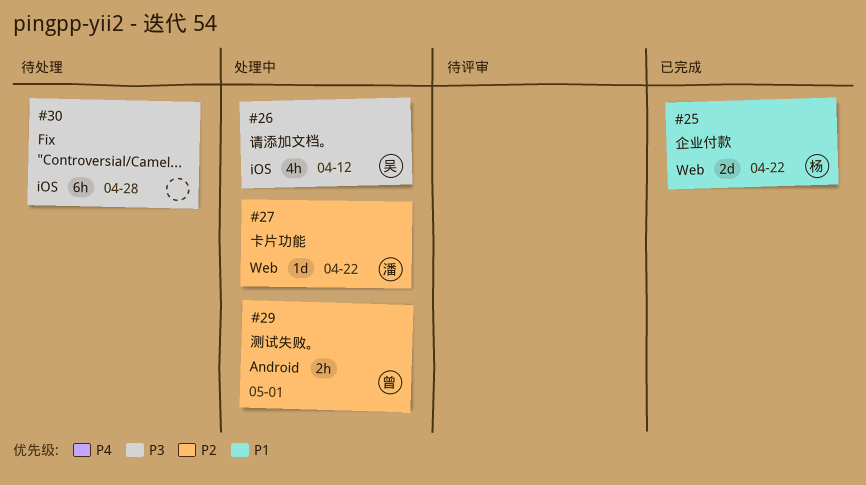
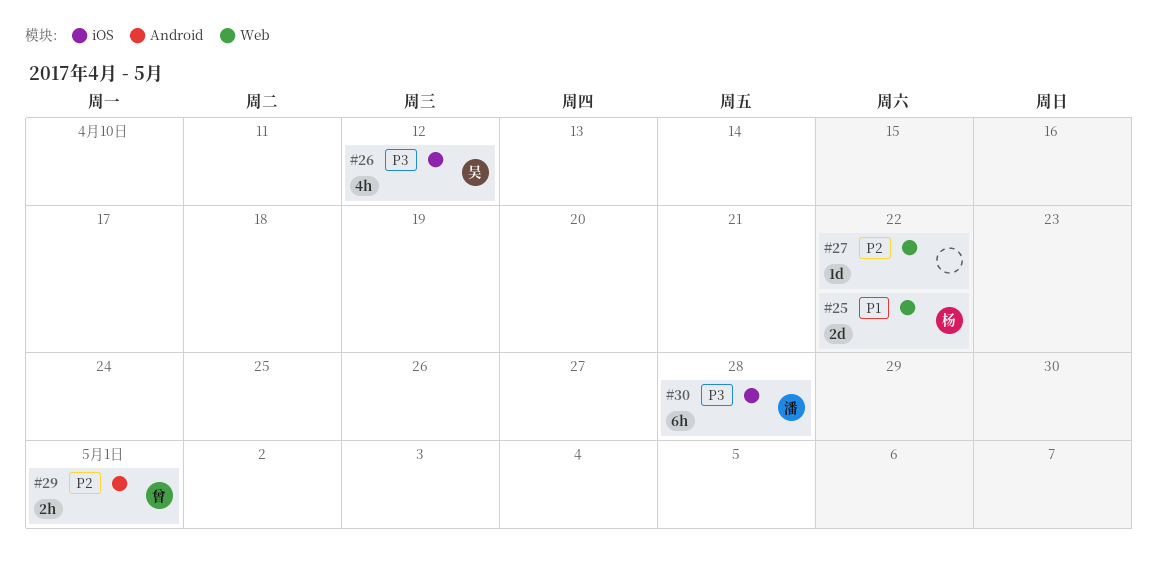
#27, owner: 潘 -> none
#30, owner: none -> 潘

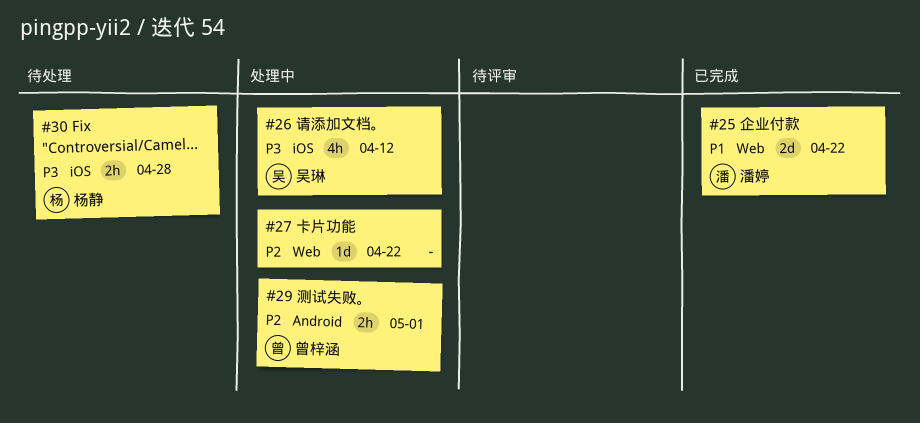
#25, owner: 杨静 -> 潘婷
#30, owner: 潘婷 -> 杨静
#30, estimate: 6h -> 2h

